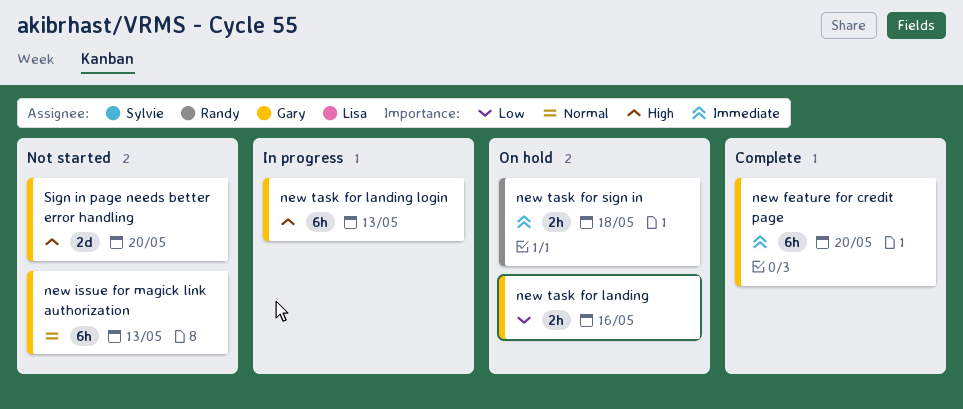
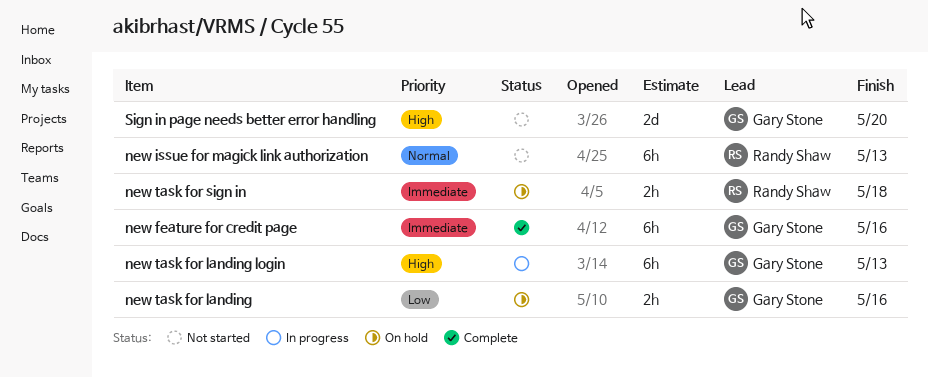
new feature for credit page, due: May 20 -> May 16
new issue for magick link authorization, owner: Gary Stone -> Randy Shaw

